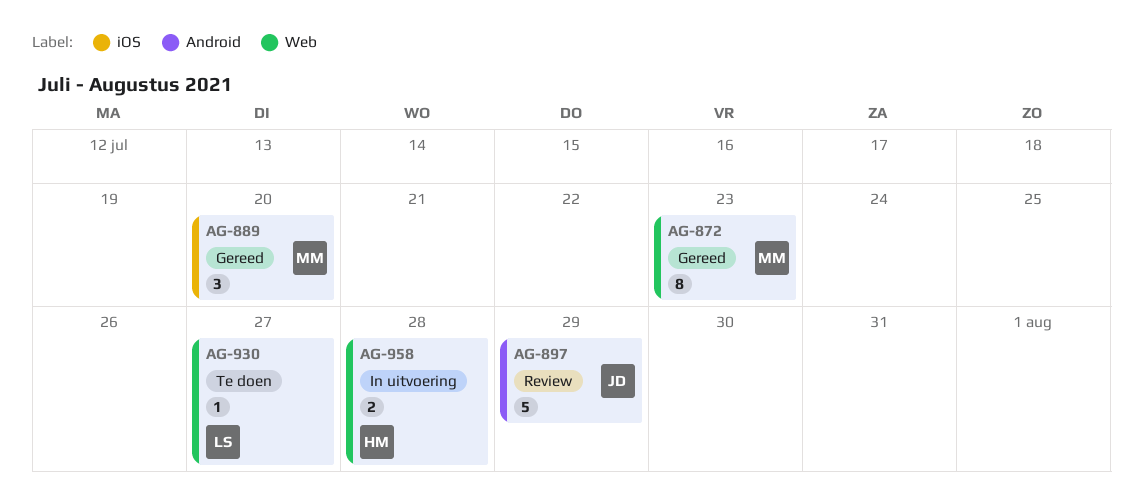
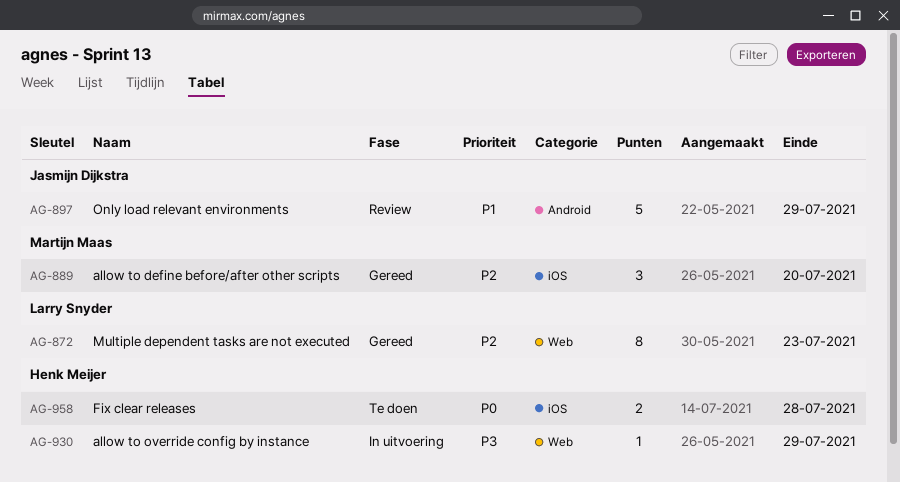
AG-872, owner: Martijn Maas -> Larry Snyder
AG-930, status: Te doen -> In uitvoering
AG-930, owner: Larry Snyder -> Henk Meijer
AG-930, due: Jul 27 -> Jul 29
AG-958, status: In uitvoering -> Te doen
AG-958, label: Web -> iOS

